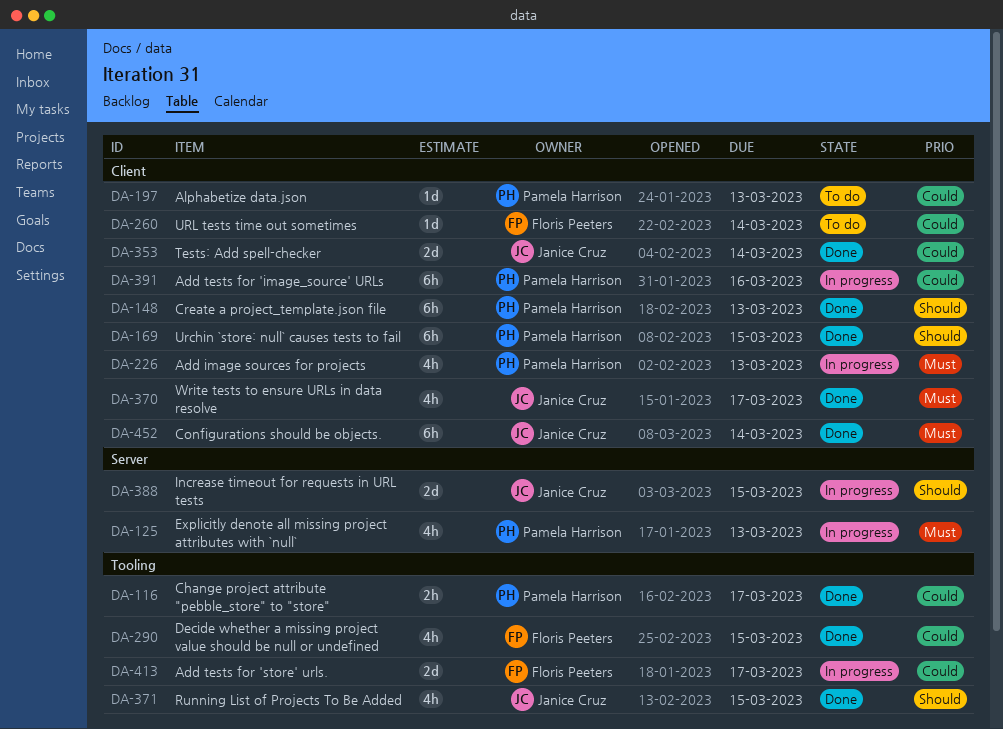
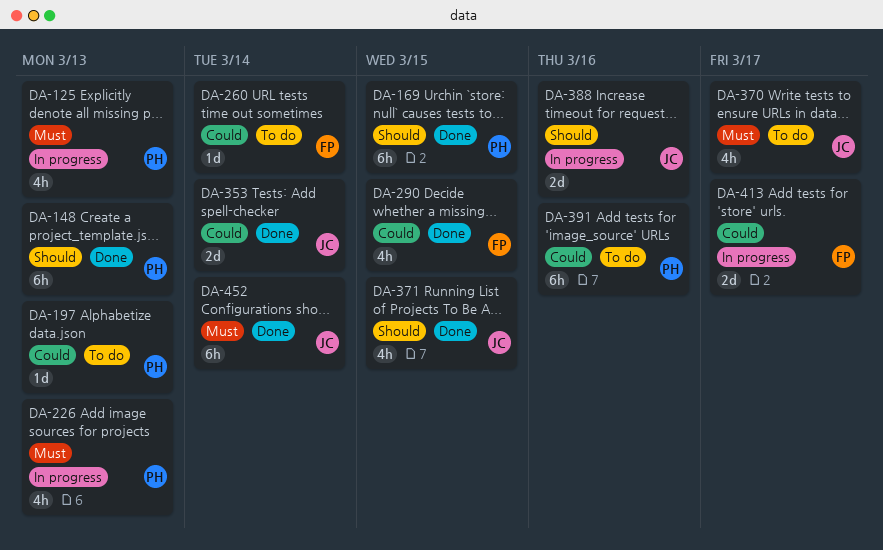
DA-116: present -> none
DA-370, status: Done -> To do
DA-388, due: Mar 15 -> Mar 16
DA-391, status: In progress -> To do

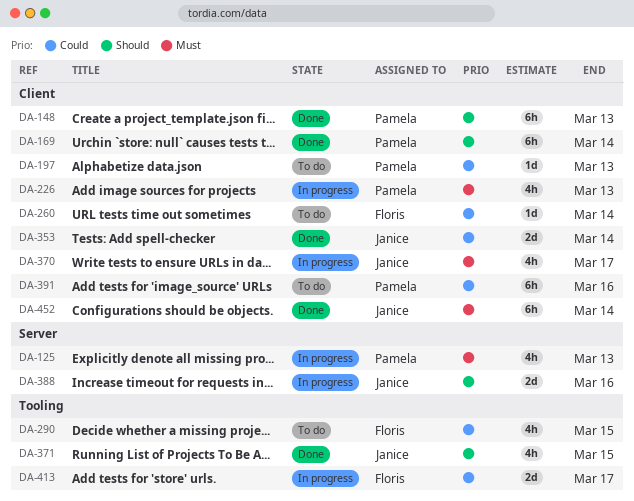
DA-169, due: Mar 15 -> Mar 14
DA-290, status: Done -> To do
DA-370, status: To do -> In progress

